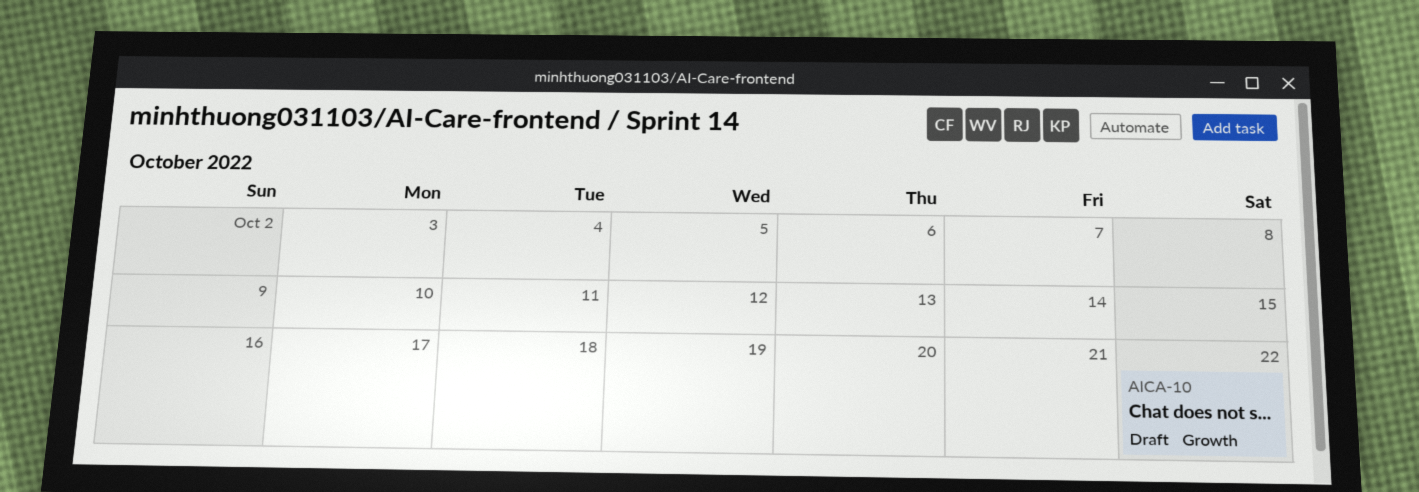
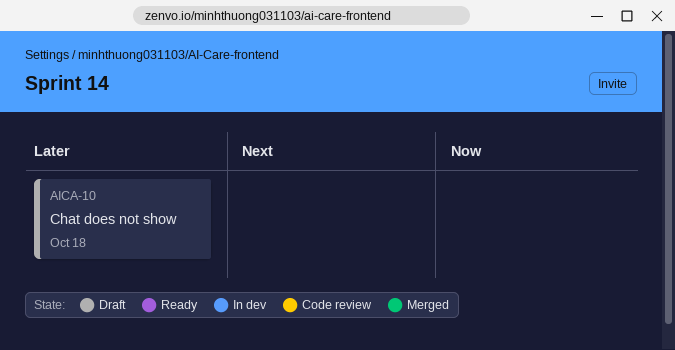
AICA-10, due: Oct 22 -> Oct 18

